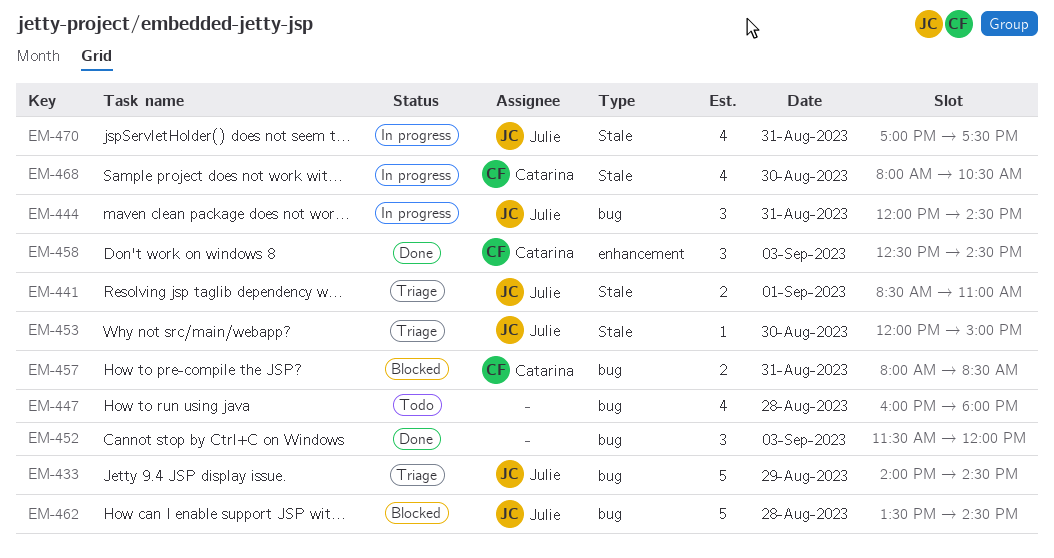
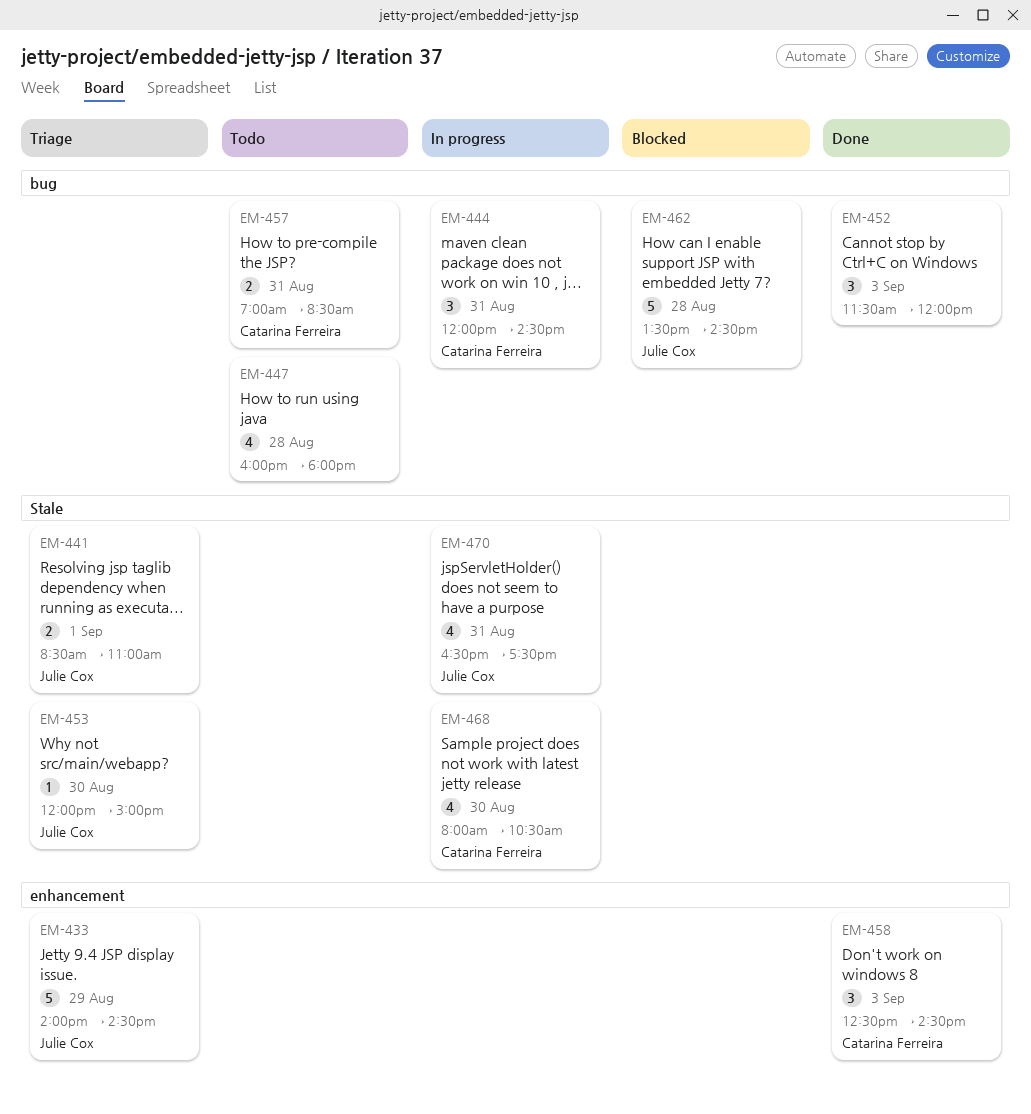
EM-433, label: bug -> enhancement
EM-444, owner: Julie Cox -> Catarina Ferreira
EM-457, status: Blocked -> Todo
EM-457, begins: 08:00 -> 07:00
EM-470, begins: 17:00 -> 16:30

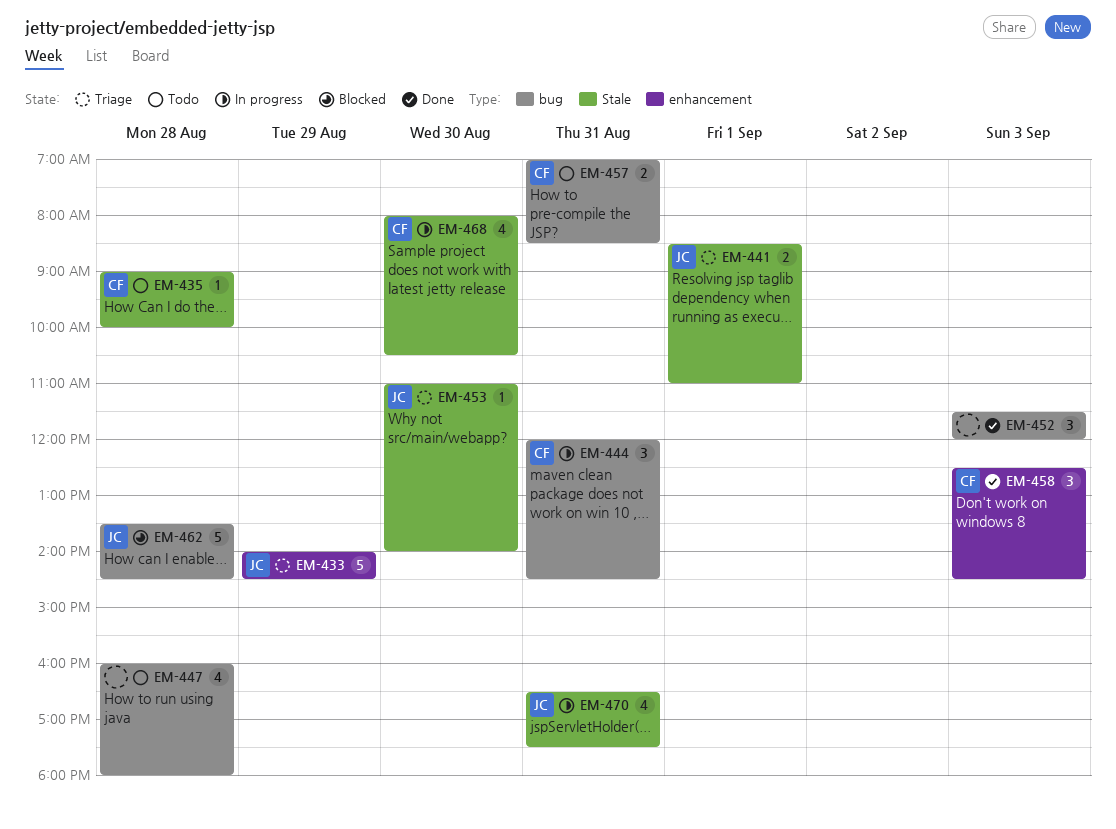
EM-435: none -> present
EM-453, begins: 12:00 -> 11:00
EM-453, ends: 15:00 -> 14:00

